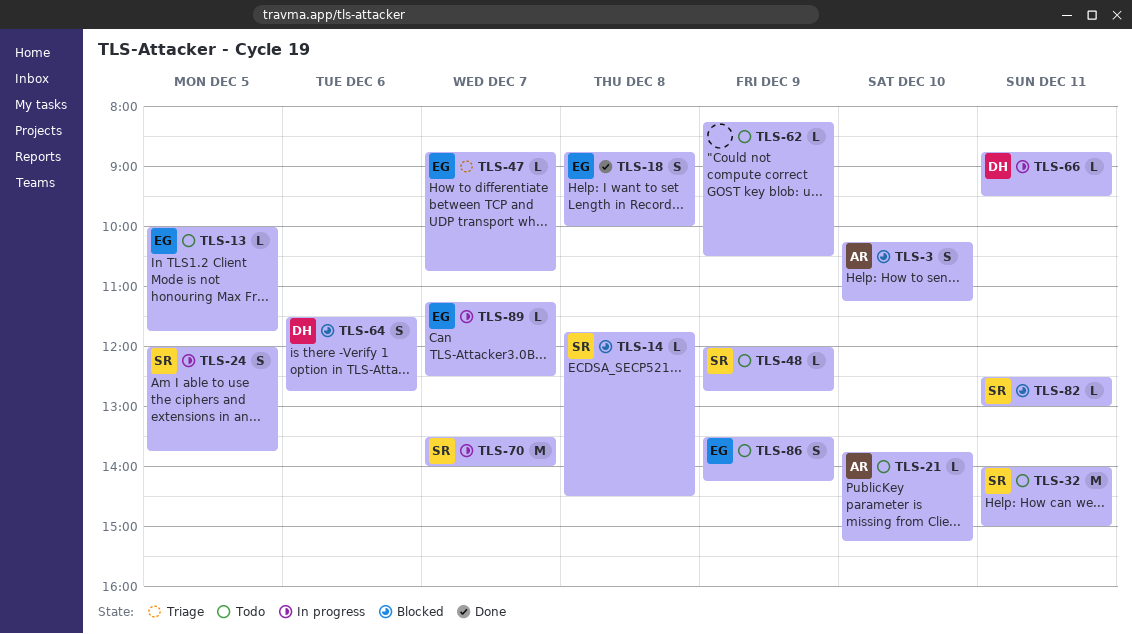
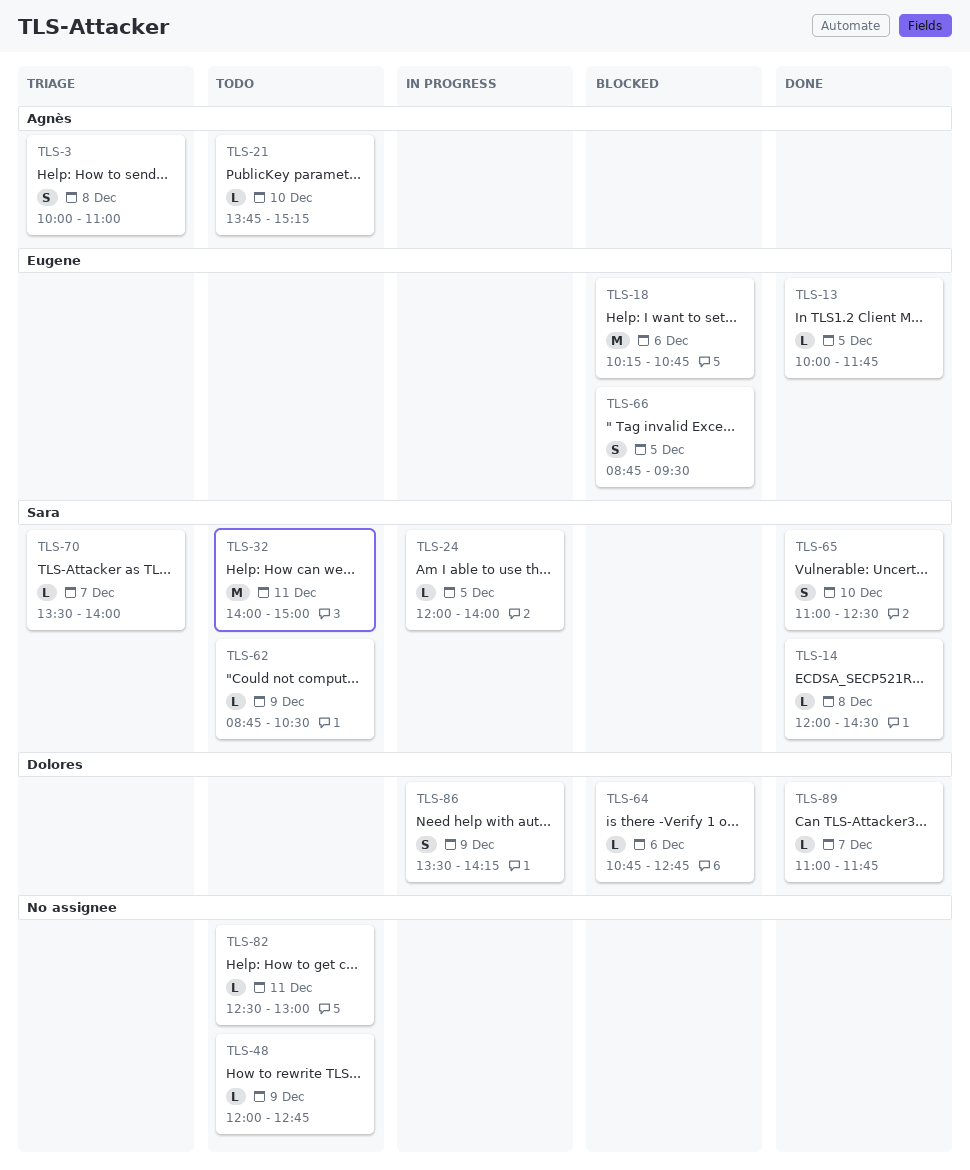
TLS-3, status: Blocked -> Triage
TLS-3, day: Dec 10 -> Dec 8
TLS-3, begins: 10:15 -> 10:00
TLS-3, ends: 11:15 -> 11:00
TLS-13, status: Todo -> Done
TLS-14, status: Blocked -> Done
TLS-14, begins: 11:45 -> 12:00
TLS-18, status: Done -> Blocked
TLS-18, estimate: S -> M
TLS-18, day: Dec 8 -> Dec 6
TLS-18, begins: 08:45 -> 10:15
TLS-18, ends: 10:00 -> 10:45
TLS-24, estimate: S -> L
TLS-24, ends: 13:45 -> 14:00
TLS-47: present -> none
TLS-48, owner: Sara -> none
TLS-62, owner: none -> Sara
TLS-62, begins: 08:15 -> 08:45
TLS-64, estimate: S -> L
TLS-64, begins: 11:30 -> 10:45
TLS-65: none -> present
TLS-66, status: In progress -> Blocked
TLS-66, owner: Dolores -> Eugene
TLS-66, estimate: L -> S
TLS-66, day: Dec 11 -> Dec 5
TLS-70, status: In progress -> Triage
TLS-70, estimate: M -> L
TLS-82, status: Blocked -> Todo
TLS-82, owner: Sara -> none
TLS-86, status: Todo -> In progress
TLS-86, owner: Eugene -> Dolores
TLS-89, status: In progress -> Done
TLS-89, owner: Eugene -> Dolores
TLS-89, begins: 11:15 -> 11:00
TLS-89, ends: 12:30 -> 11:45

